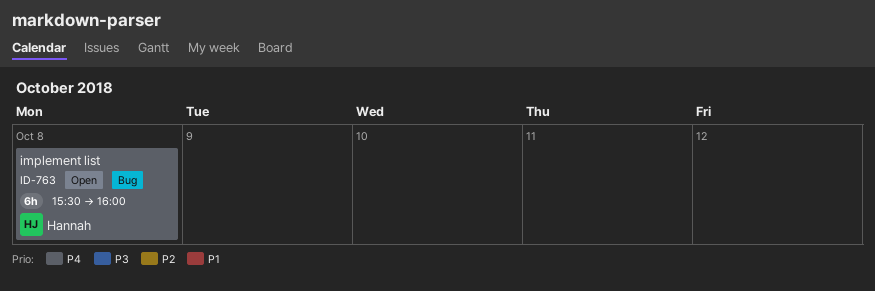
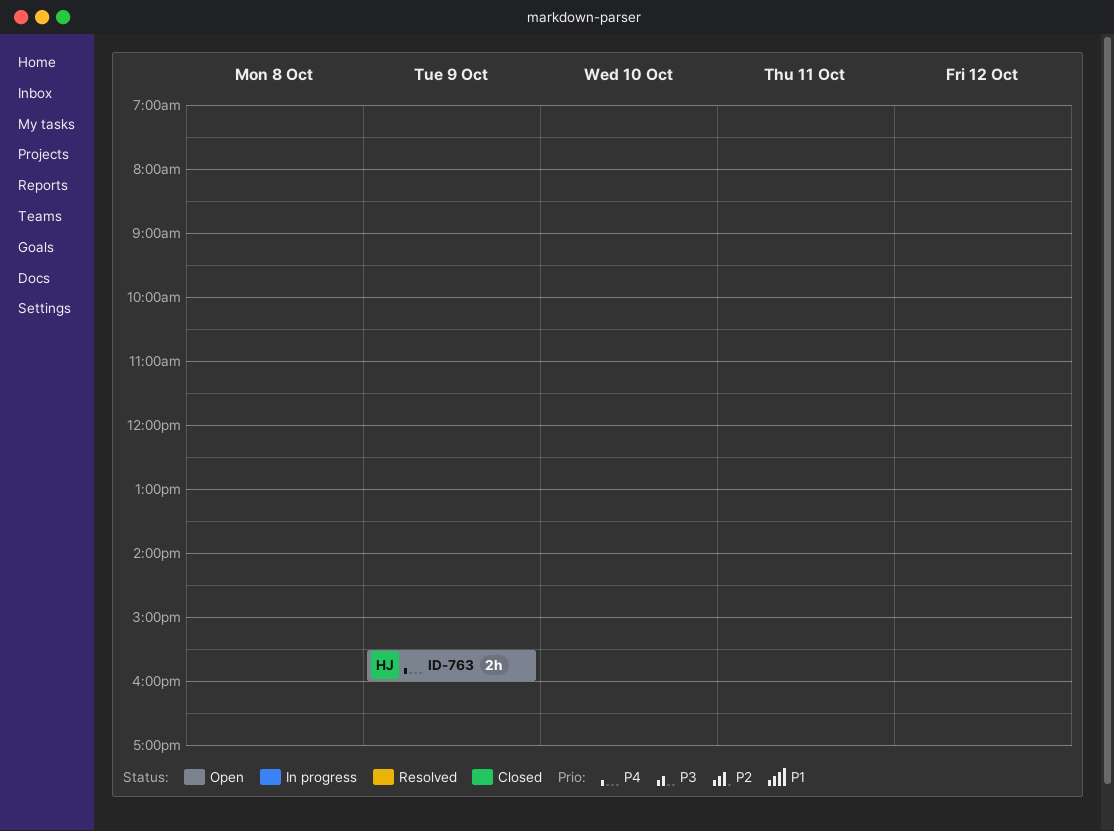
ID-763, estimate: 6h -> 2h
ID-763, day: Oct 8 -> Oct 9

